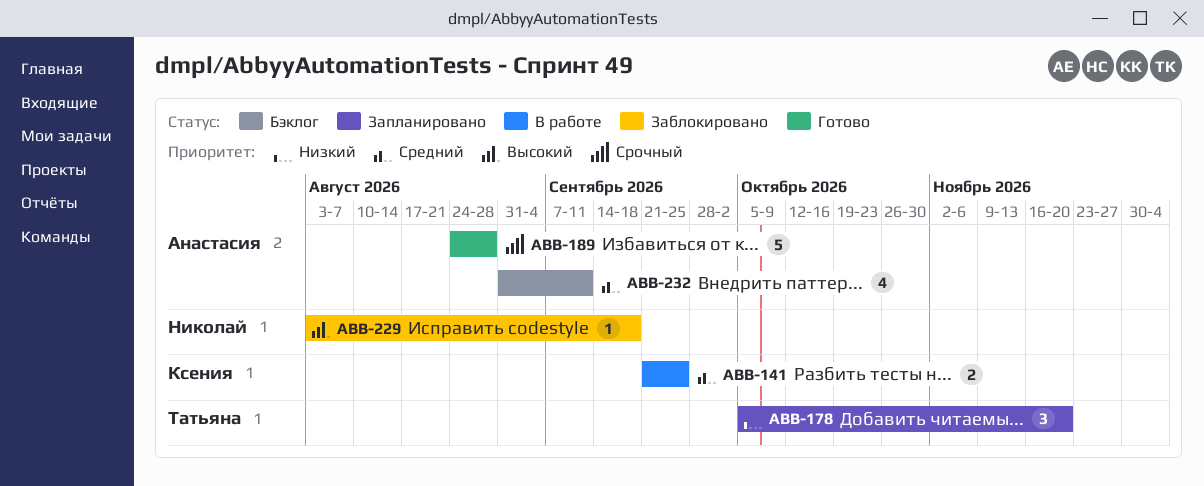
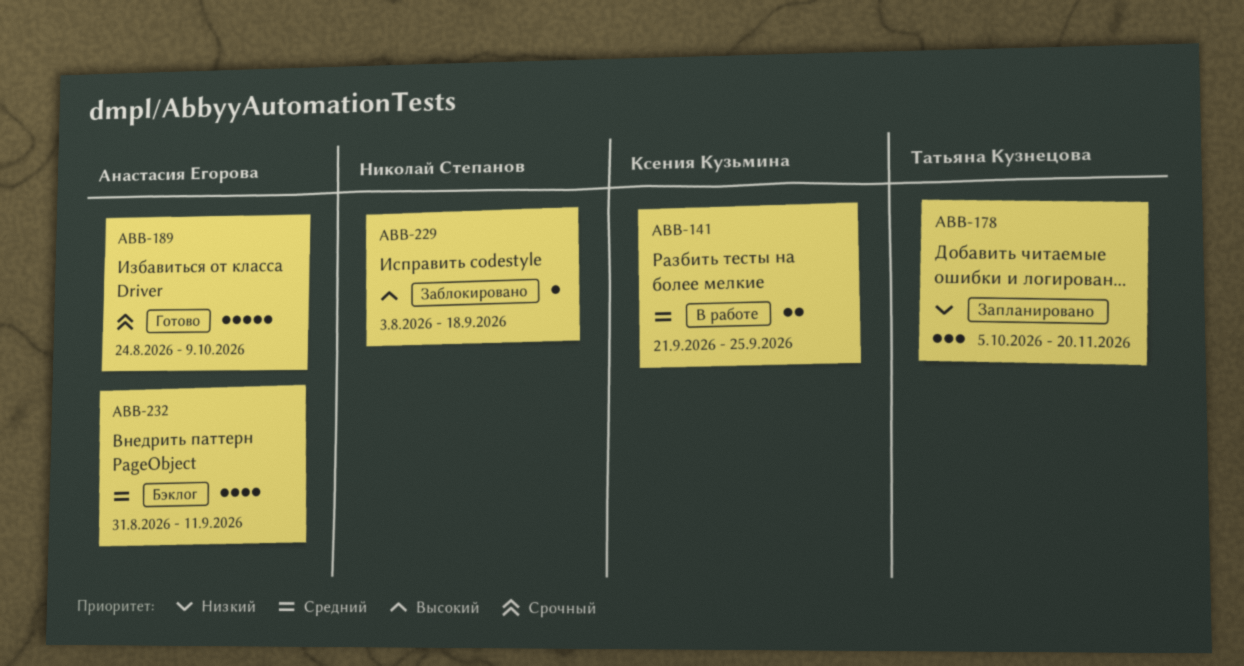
ABB-189, due: Aug 28 -> Oct 9

